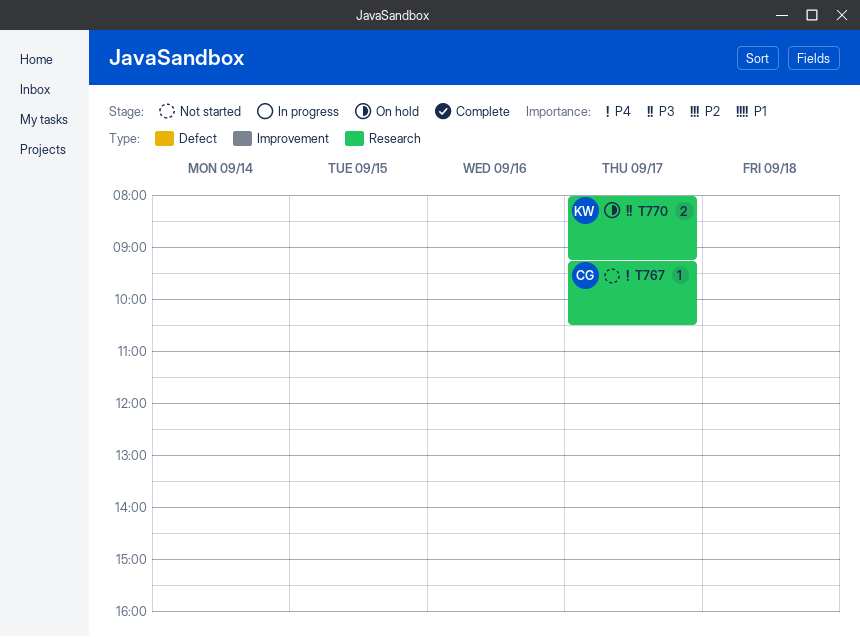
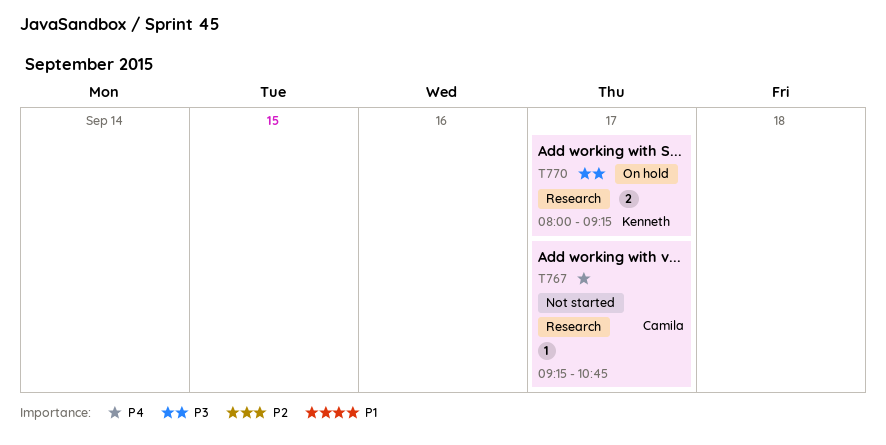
T767, ends: 10:30 -> 10:45

